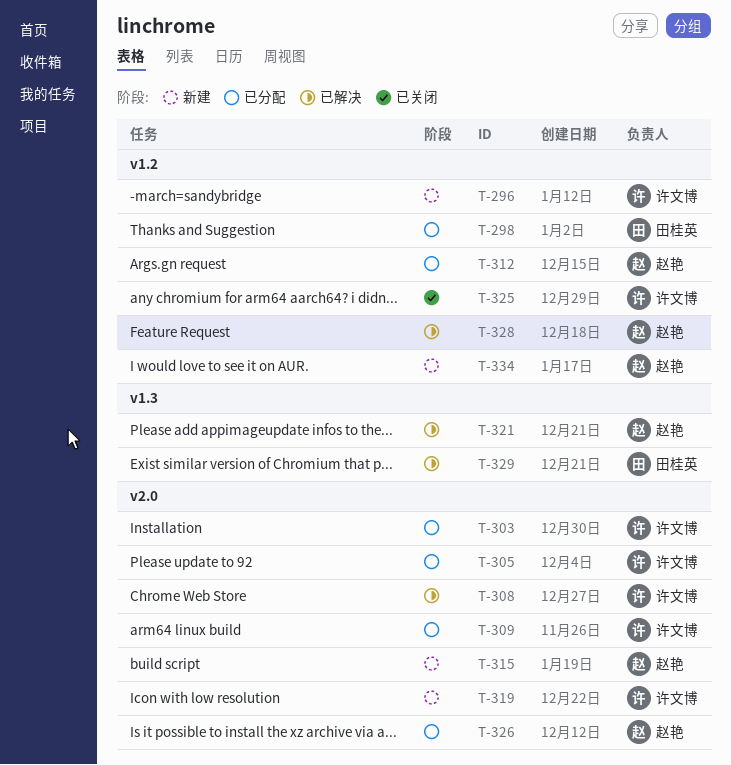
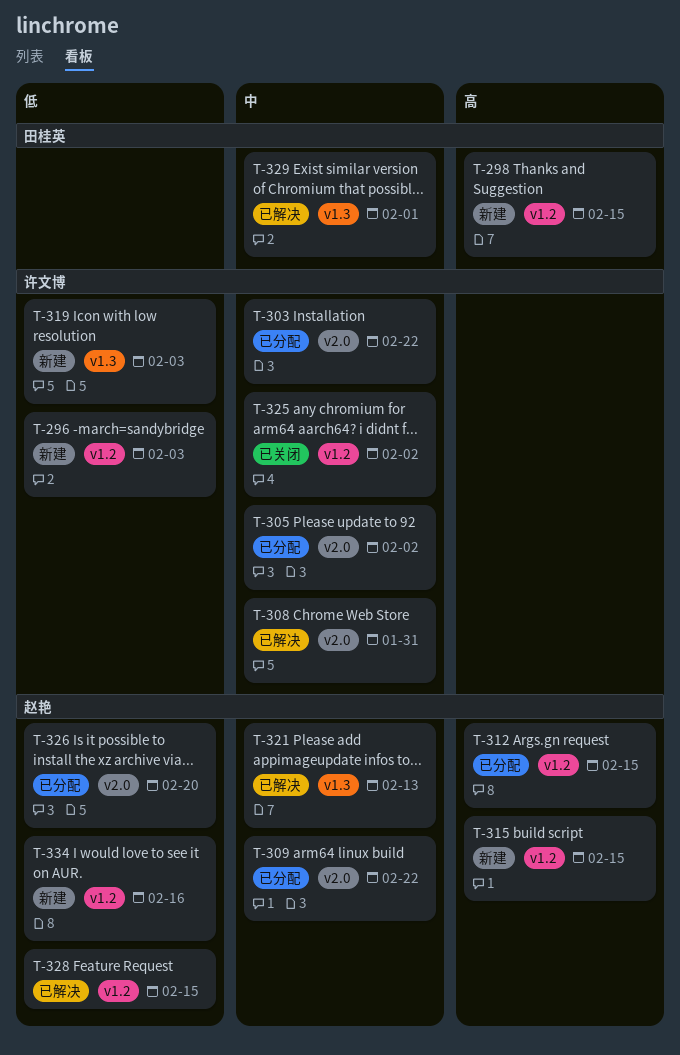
T-298, status: 已分配 -> 新建
T-309, owner: 许文博 -> 赵艳
T-315, label: v2.0 -> v1.2
T-319, label: v2.0 -> v1.3

